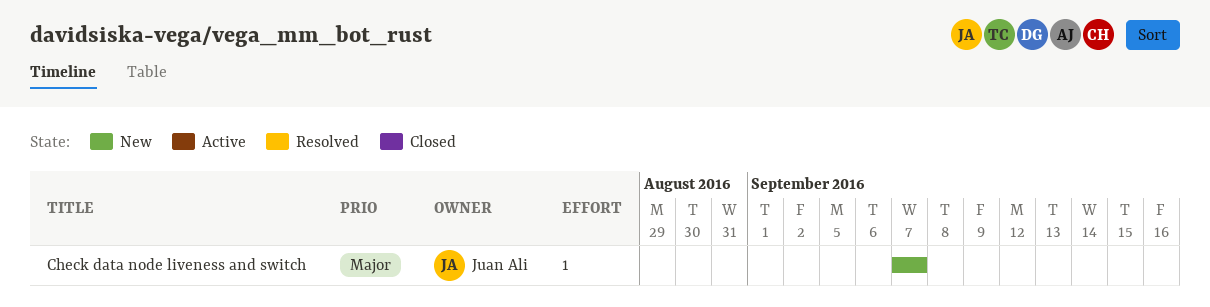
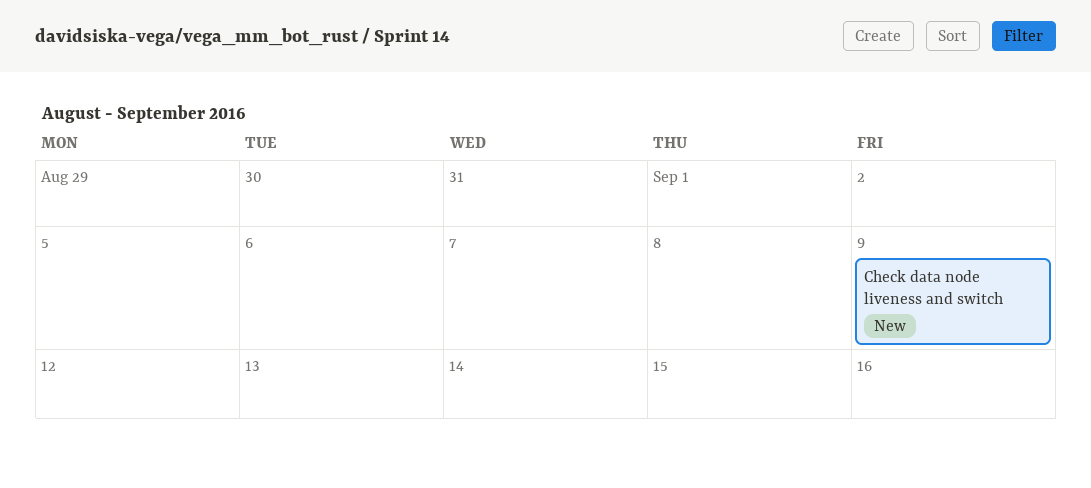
Check data node liveness and switch, due: Sep 7 -> Sep 9

